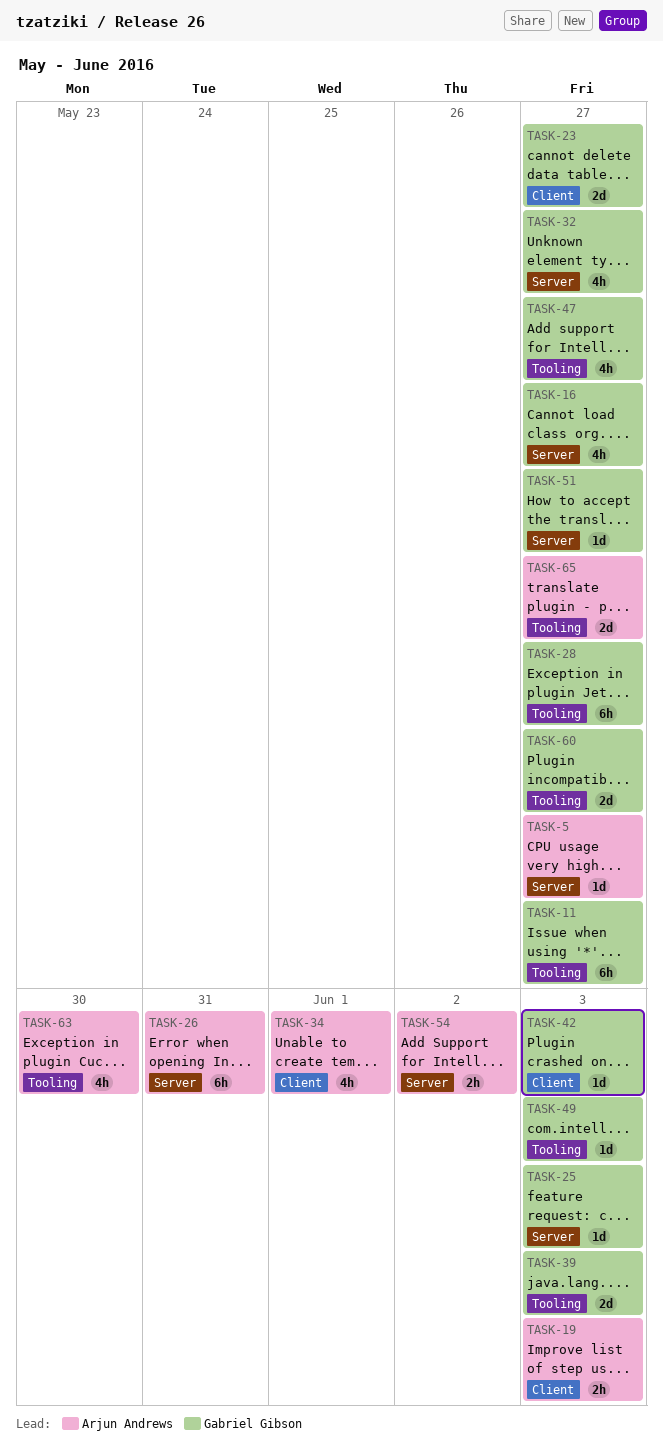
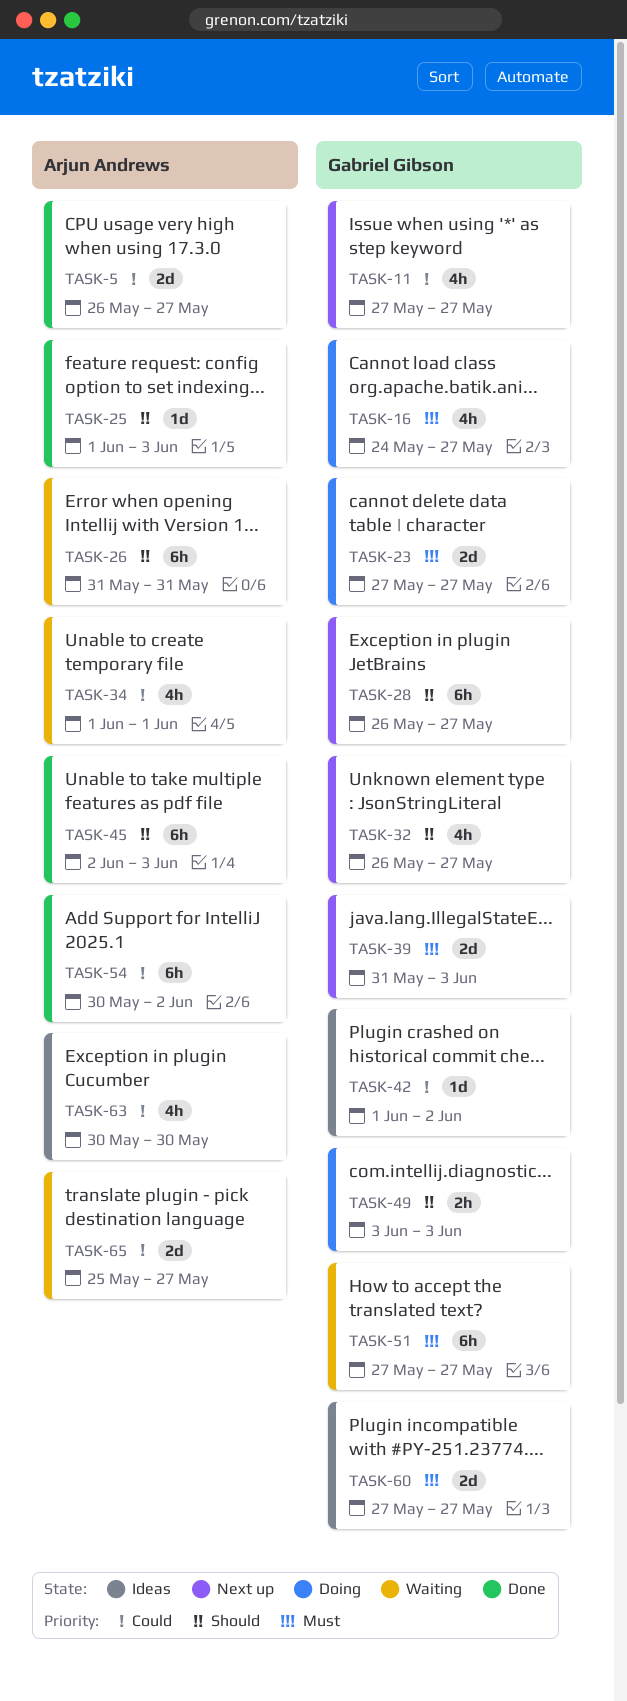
TASK-5, estimate: 1d -> 2d
TASK-11, estimate: 6h -> 4h
TASK-19: present -> none
TASK-25, owner: Gabriel Gibson -> Arjun Andrews
TASK-42, due: Jun 3 -> Jun 2
TASK-45: none -> present
TASK-47: present -> none
TASK-49, estimate: 1d -> 2h
TASK-51, estimate: 1d -> 6h
TASK-54, estimate: 2h -> 6h

